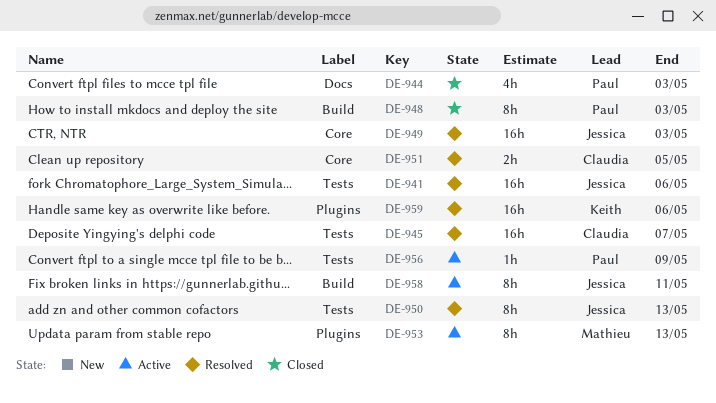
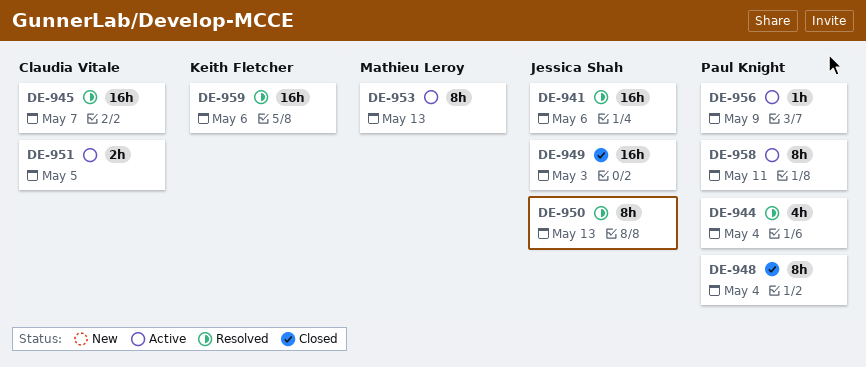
DE-944, status: Closed -> Resolved
DE-944, due: May 3 -> May 4
DE-948, due: May 3 -> May 4
DE-949, status: Resolved -> Closed
DE-951, status: Resolved -> Active
DE-958, owner: Jessica Shah -> Paul Knight

